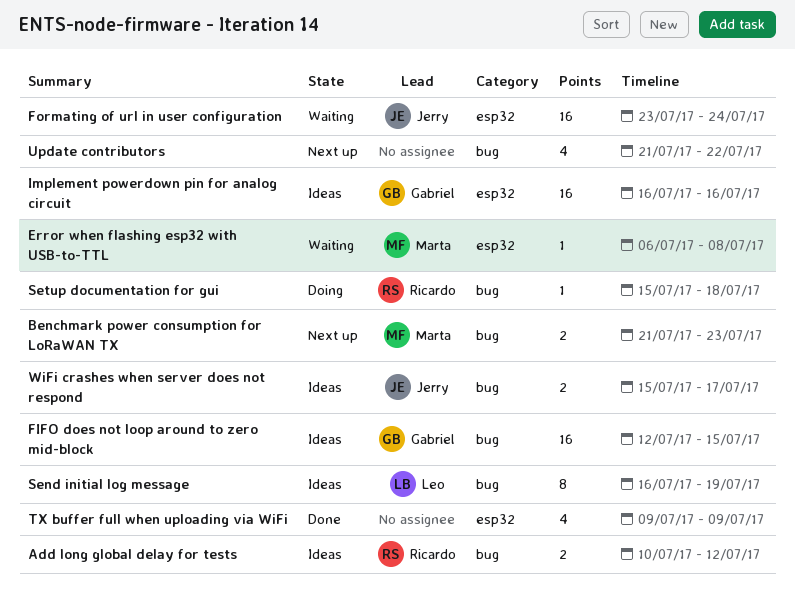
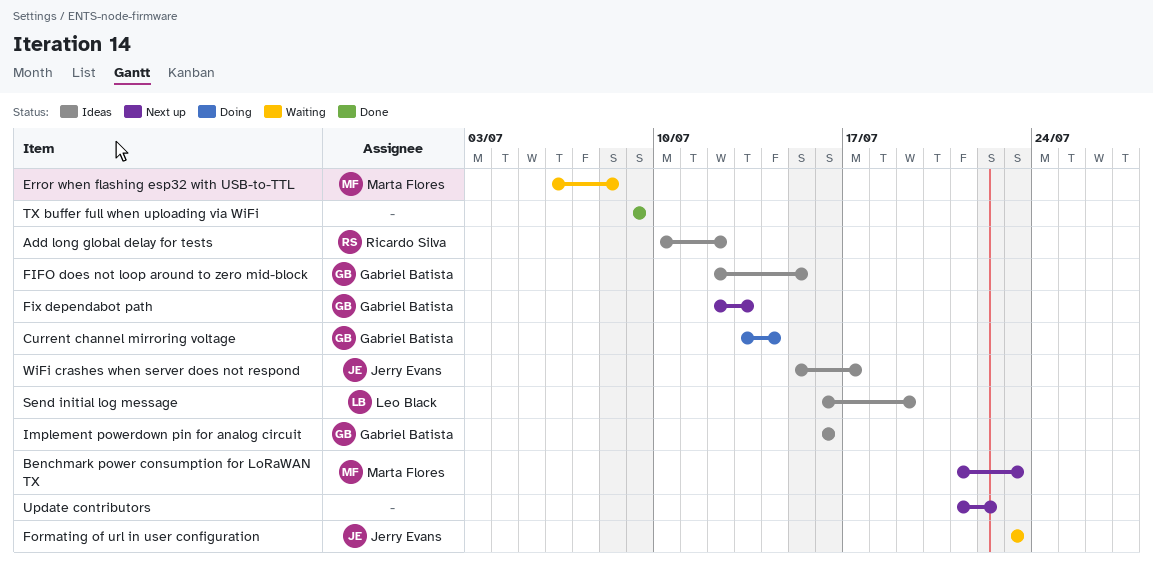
Current channel mirroring voltage: none -> present
Fix dependabot path: none -> present
Formating of url in user configuration, due: Jul 24 -> Jul 23
Setup documentation for gui: present -> none

